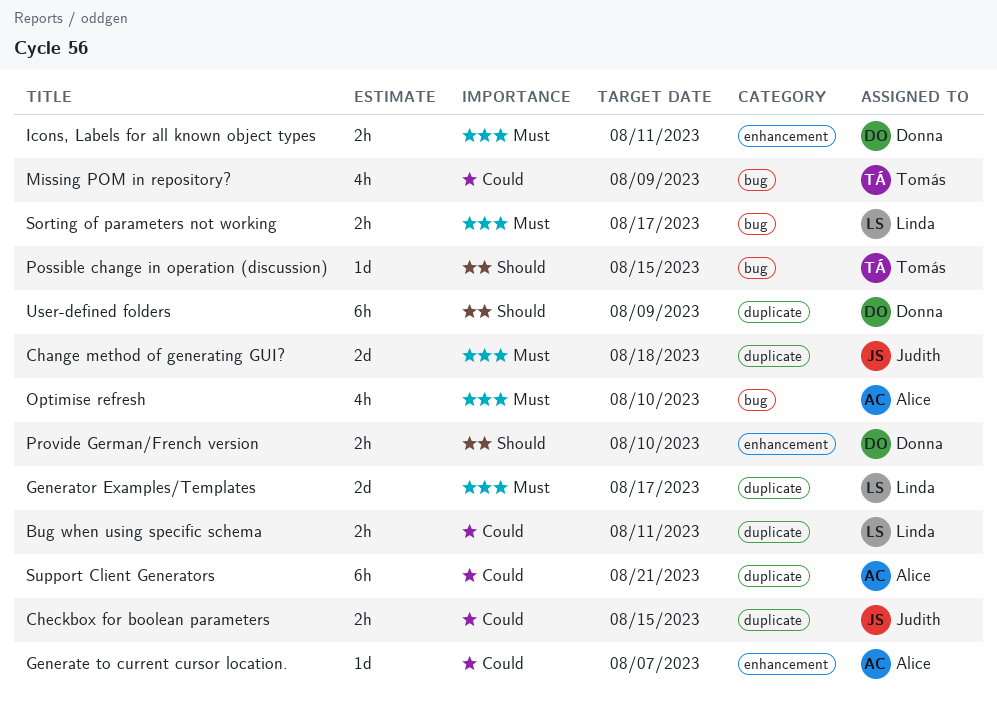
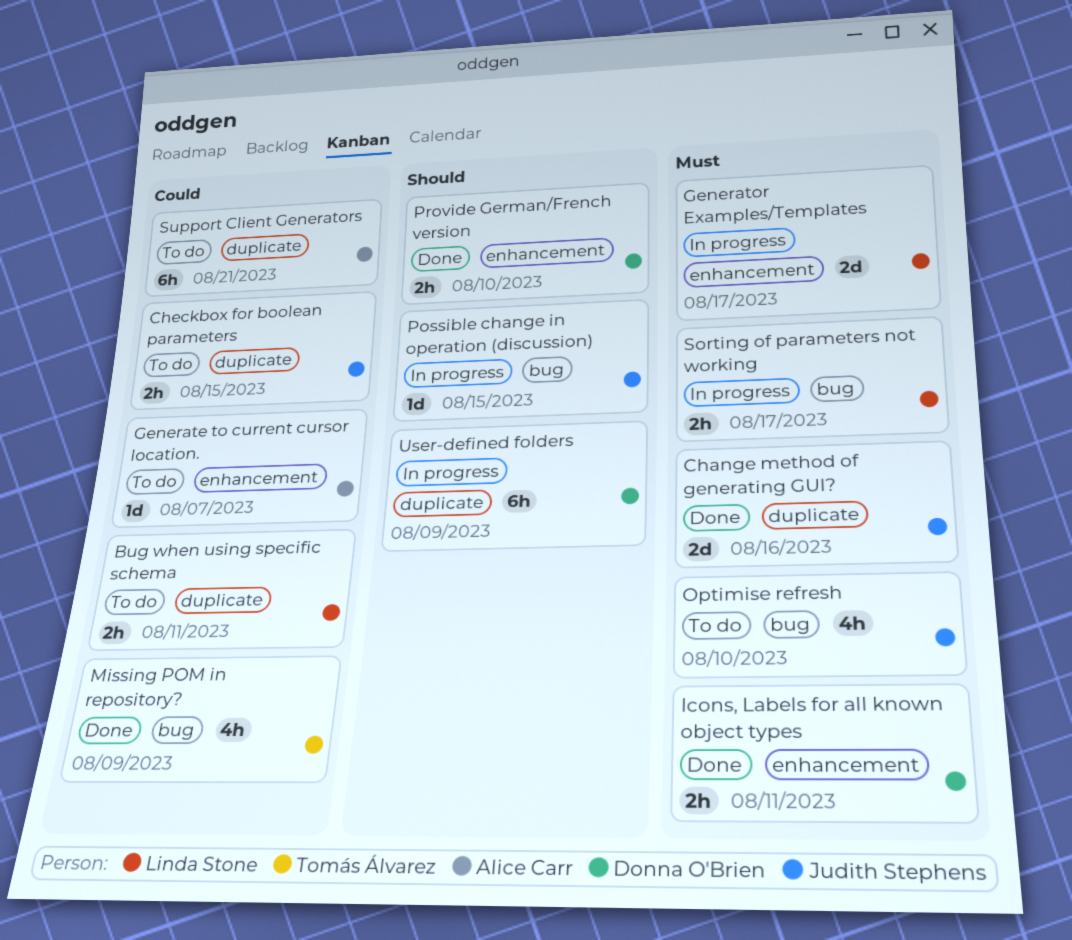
Change method of generating GUI?, due: Aug 18 -> Aug 16
Generator Examples/Templates, label: duplicate -> enhancement
Optimise refresh, owner: Alice Carr -> Judith Stephens
Possible change in operation (discussion), owner: Tomás Álvarez -> Judith Stephens

